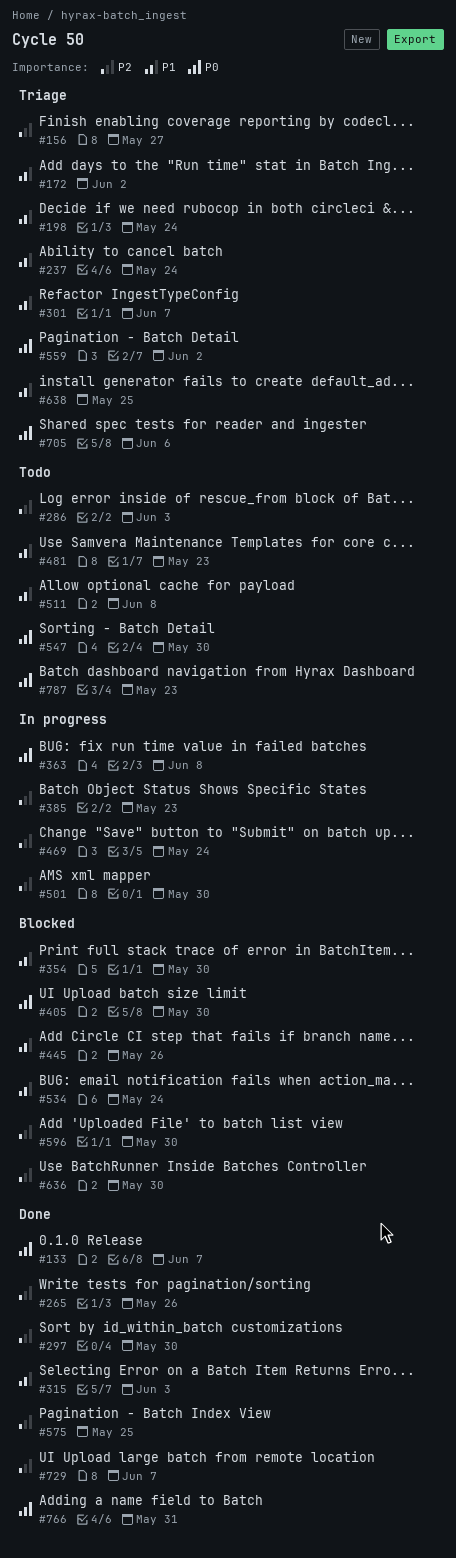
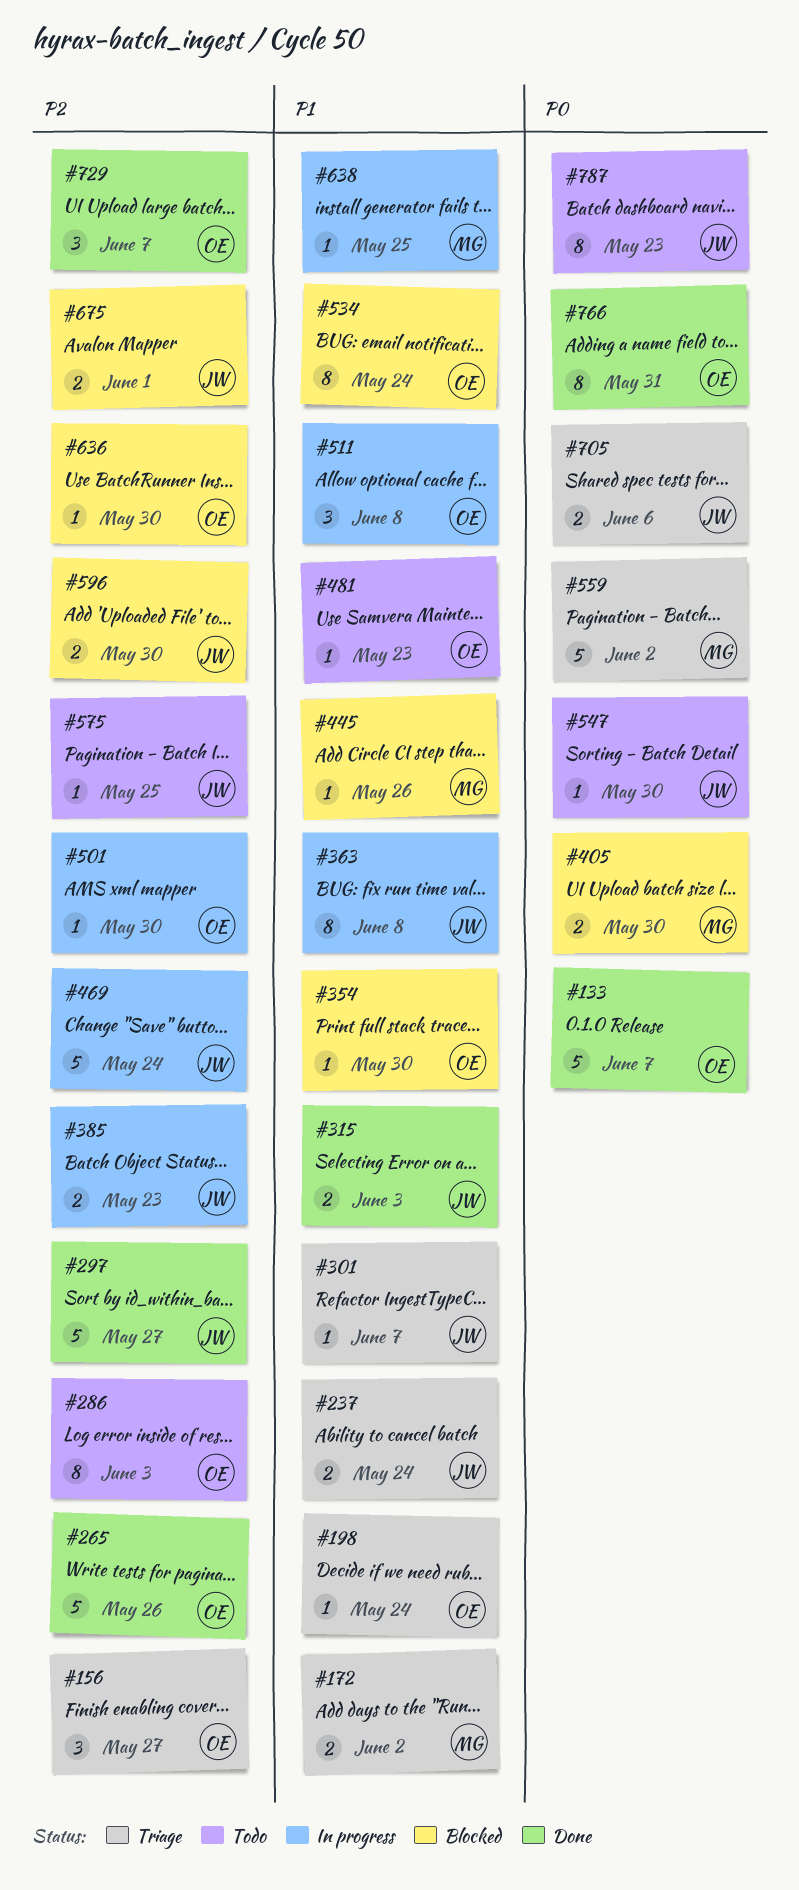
#297, due: May 30 -> May 27
#363, priority: P0 -> P1
#511, status: Todo -> In progress
#575, status: Done -> Todo
#638, status: Triage -> In progress
#675: none -> present

